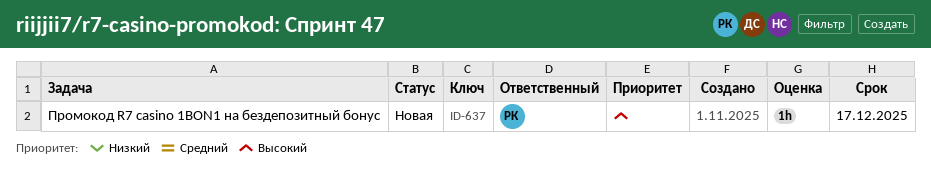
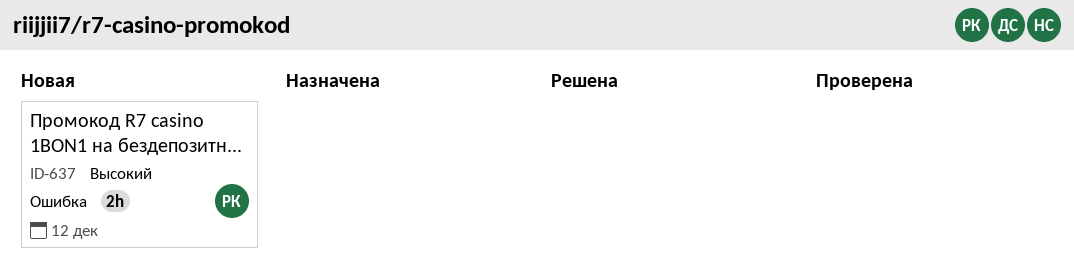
ID-637, estimate: 1h -> 2h
ID-637, due: Dec 17 -> Dec 12

